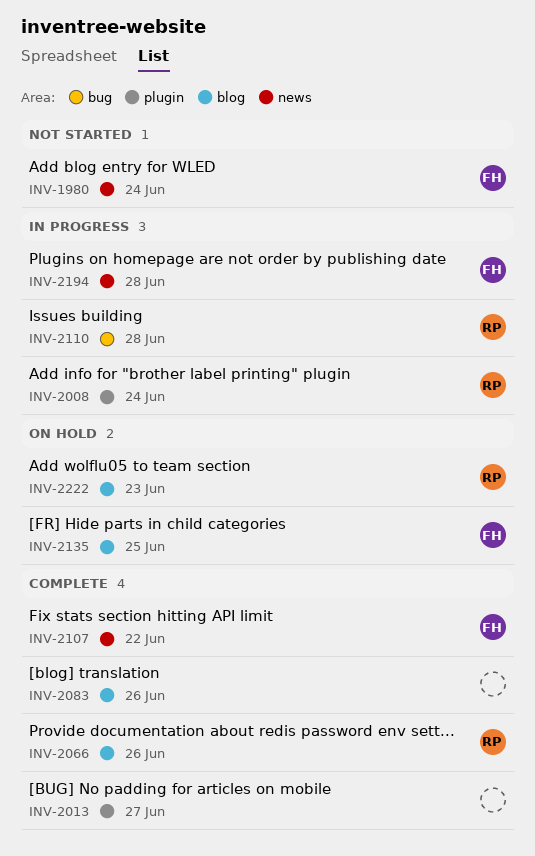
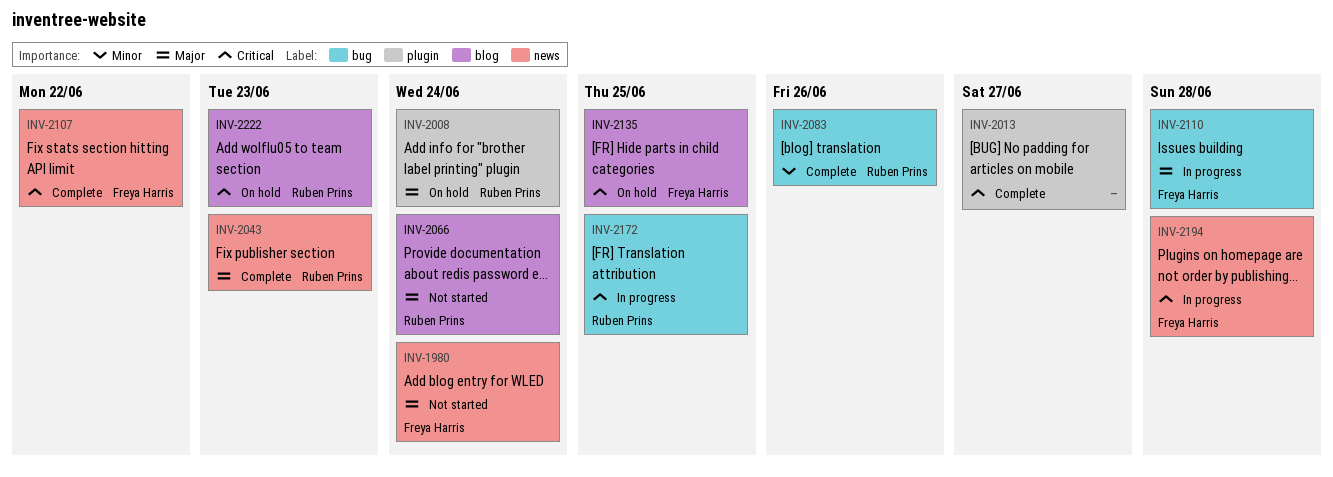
INV-2008, status: In progress -> On hold
INV-2043: none -> present
INV-2066, status: Complete -> Not started
INV-2066, due: Jun 26 -> Jun 24
INV-2083, owner: none -> Ruben Prins
INV-2083, label: blog -> bug
INV-2110, owner: Ruben Prins -> Freya Harris
INV-2172: none -> present

